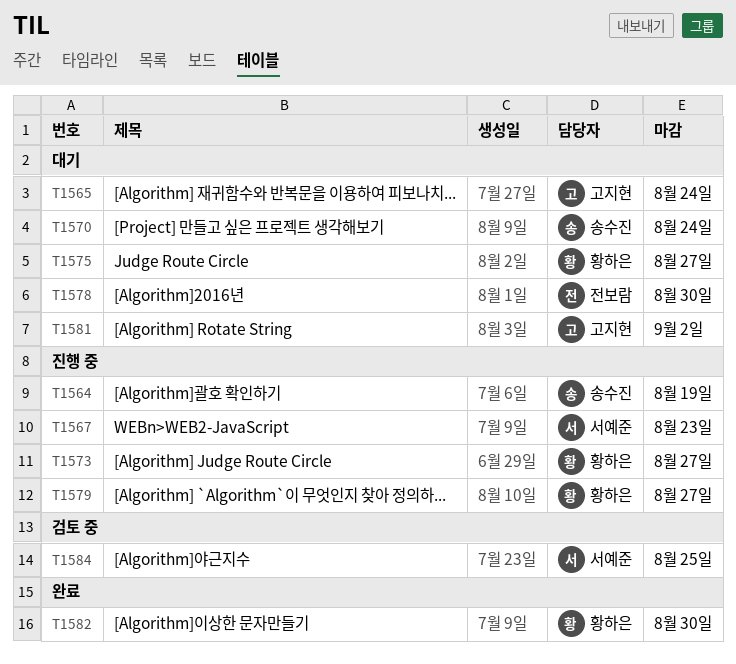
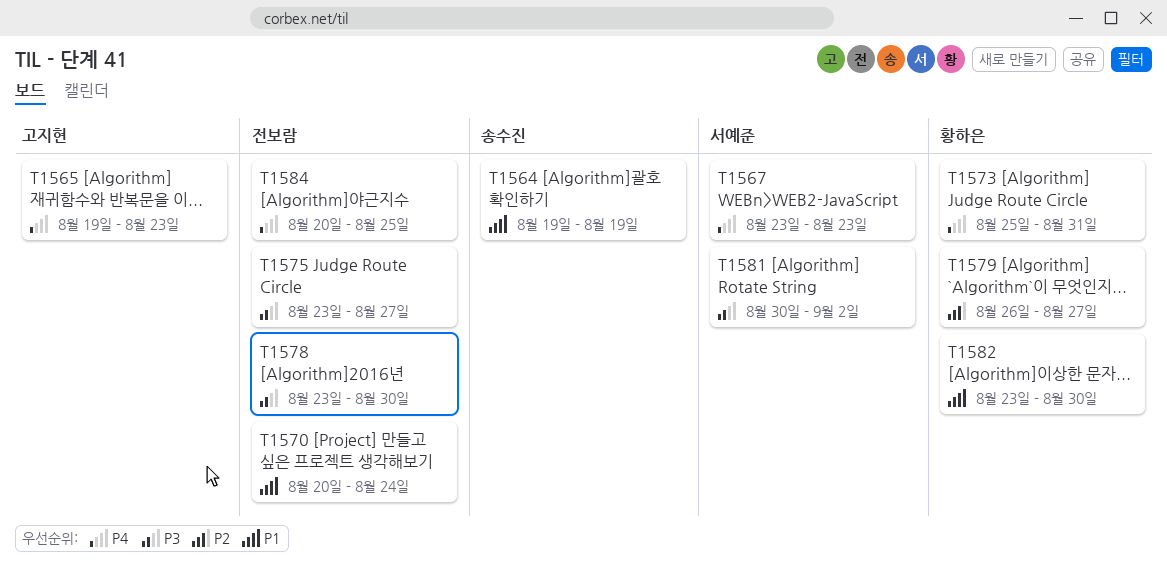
T1565, due: Aug 24 -> Aug 23
T1570, owner: 송수진 -> 전보람
T1573, due: Aug 27 -> Aug 31
T1575, owner: 황하은 -> 전보람
T1581, owner: 고지현 -> 서예준
T1584, owner: 서예준 -> 전보람

